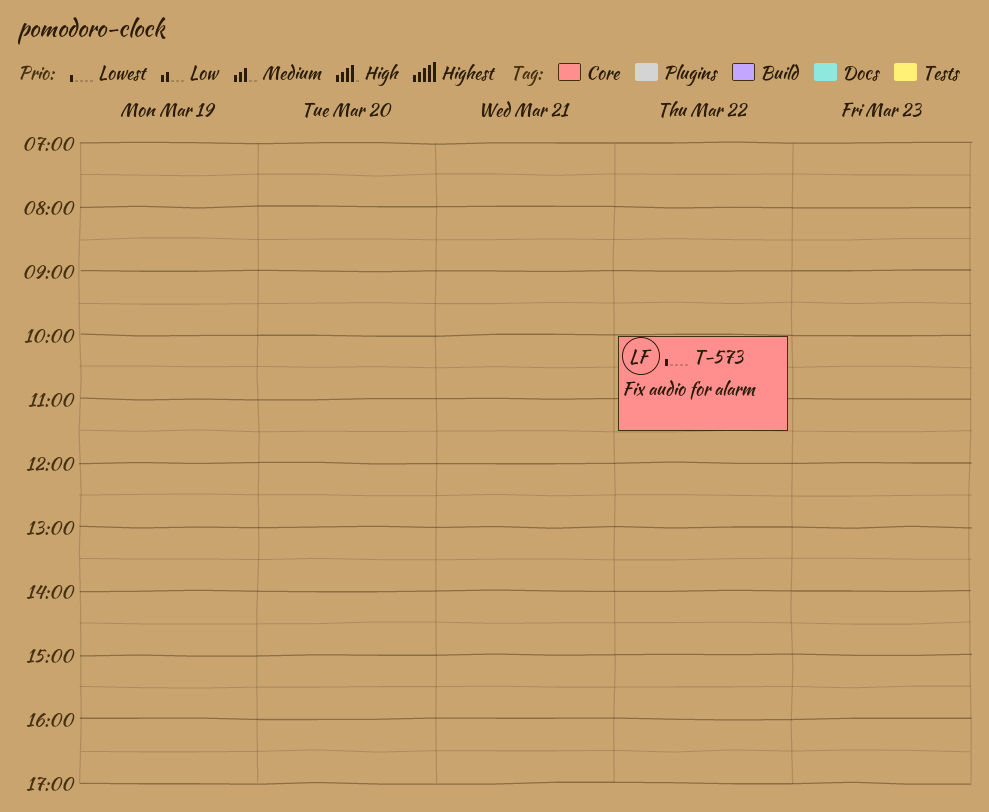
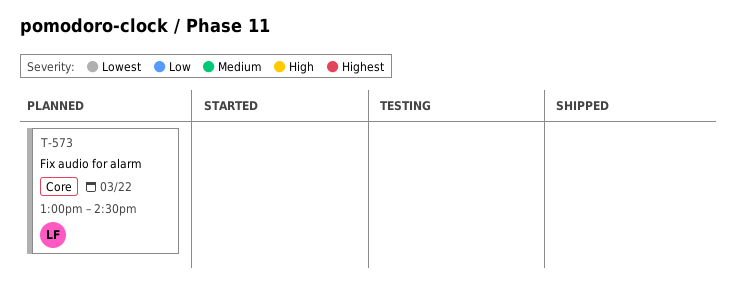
T-573, begins: 10:00 -> 13:00
T-573, ends: 11:30 -> 14:30

